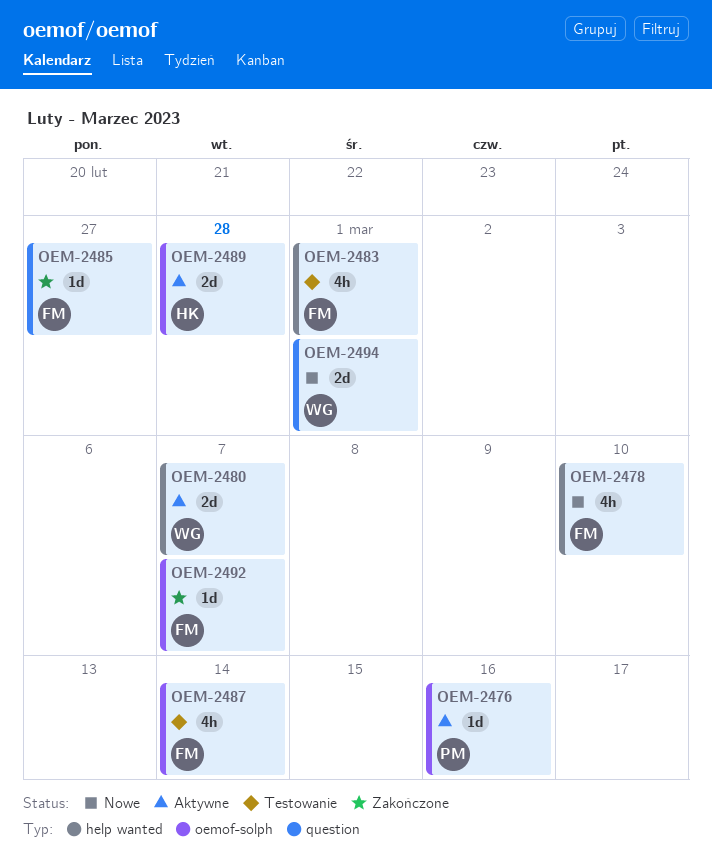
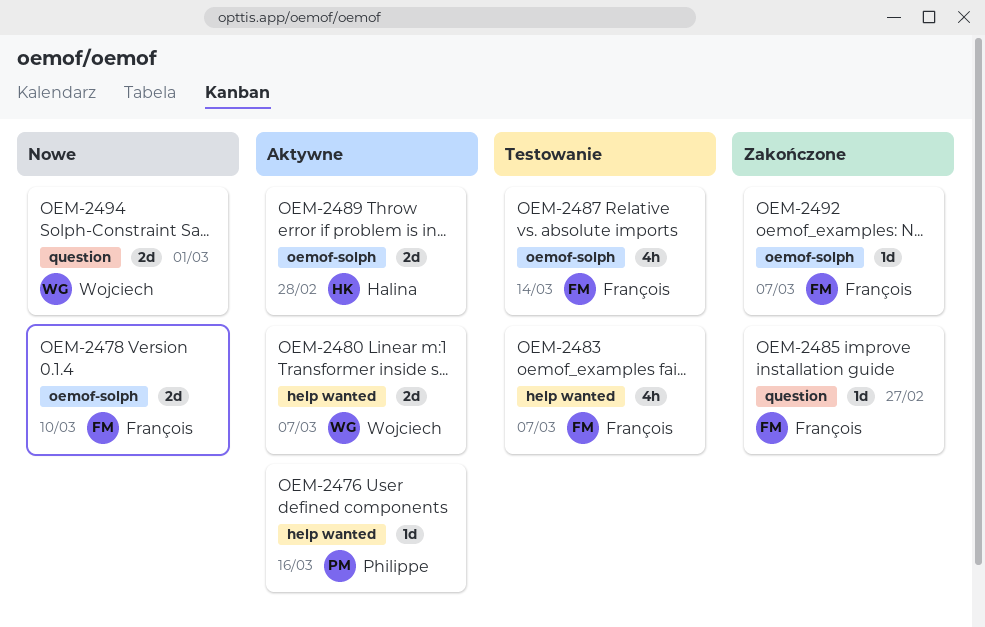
OEM-2476, label: oemof-solph -> help wanted
OEM-2478, label: help wanted -> oemof-solph
OEM-2478, estimate: 4h -> 2d
OEM-2483, due: Mar 1 -> Mar 7

